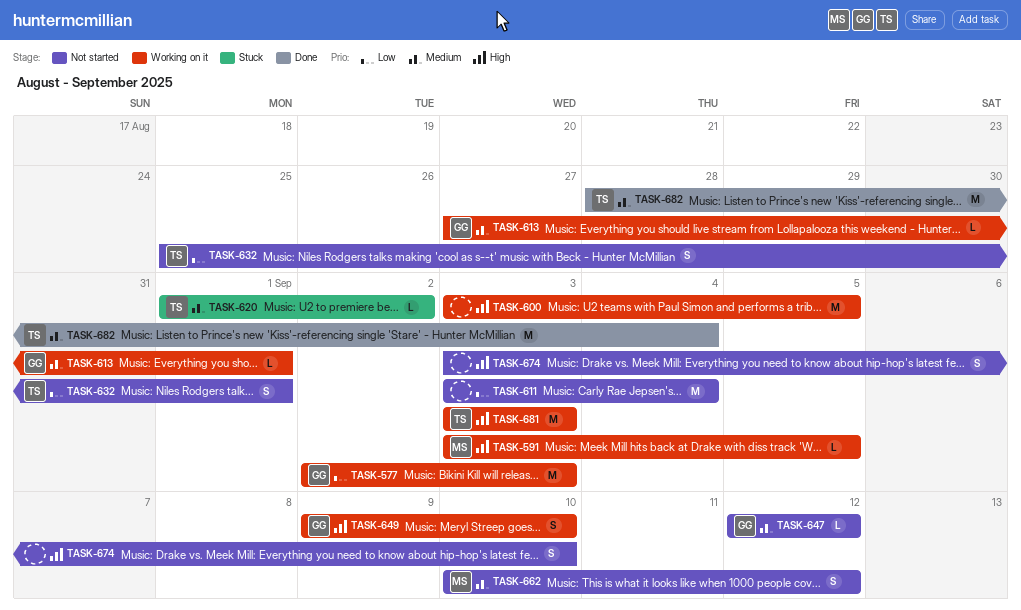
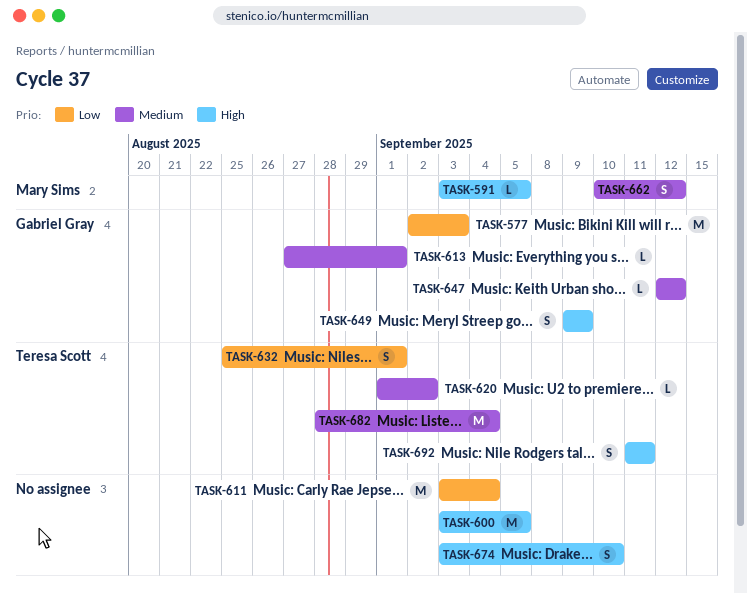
TASK-649, due: Sep 10 -> Sep 9
TASK-681: present -> none
TASK-692: none -> present

